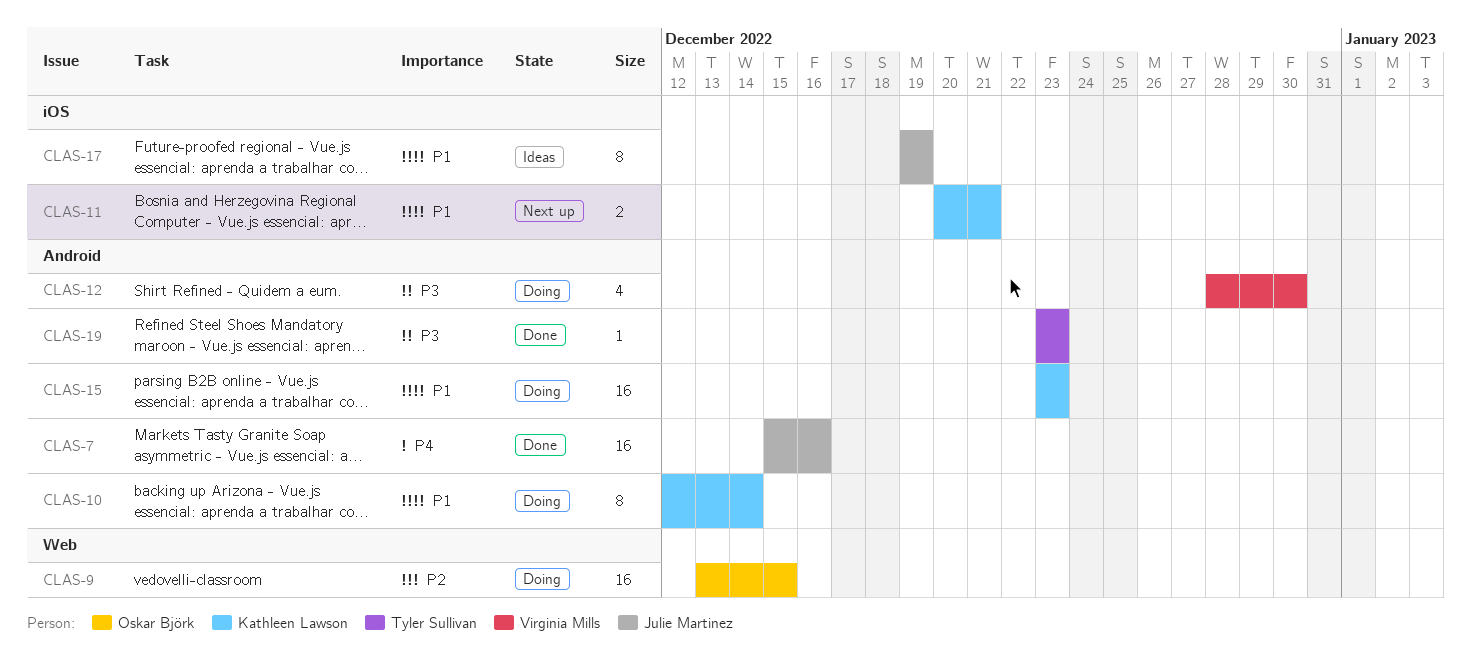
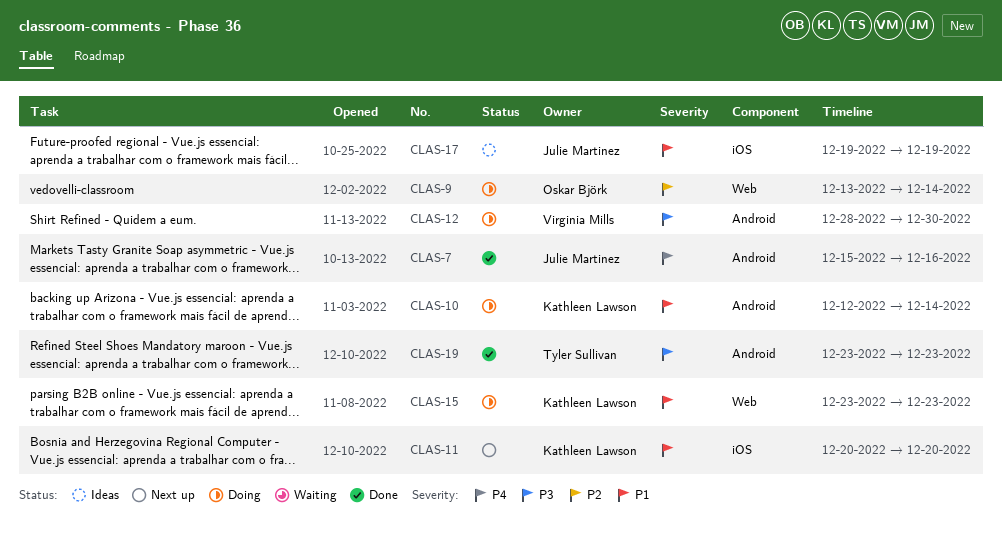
CLAS-9, due: Dec 15 -> Dec 14
CLAS-11, due: Dec 21 -> Dec 20
CLAS-15, label: Android -> Web

